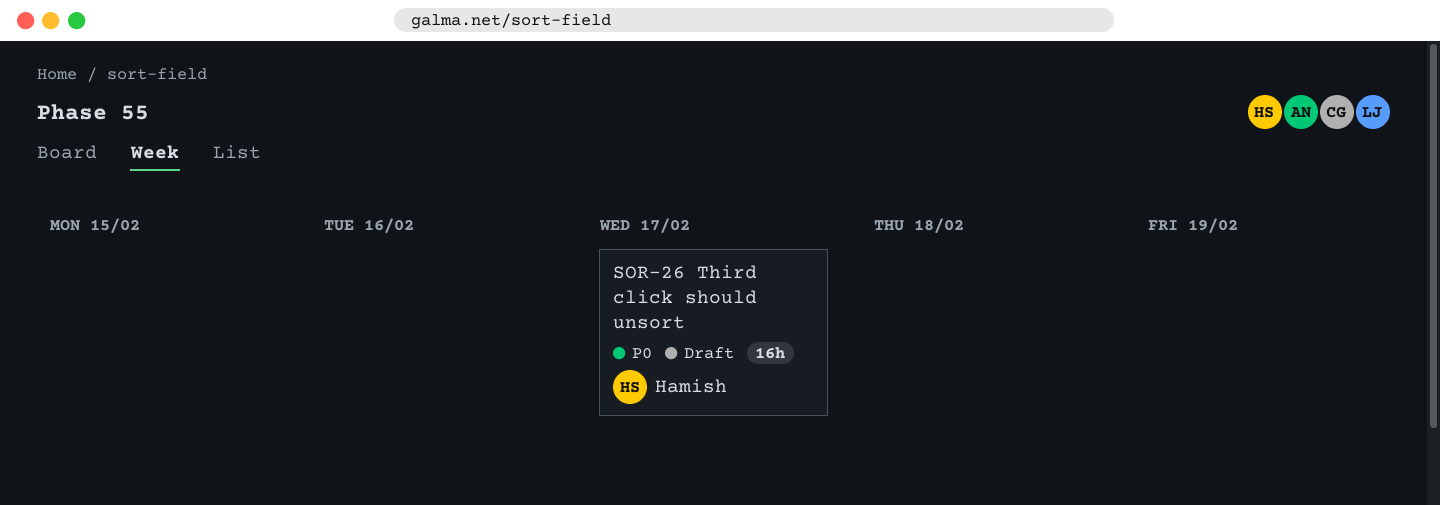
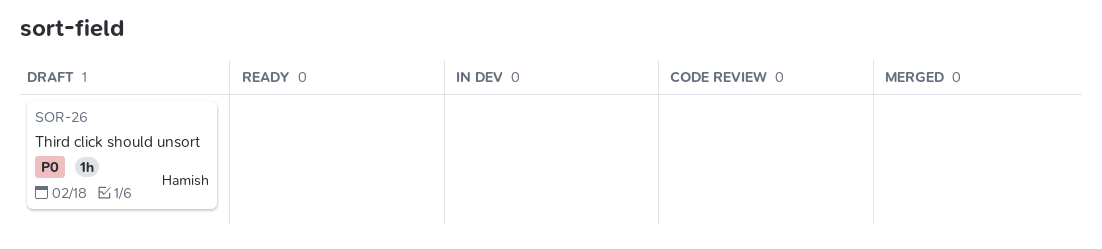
SOR-26, estimate: 16h -> 1h
SOR-26, due: Feb 17 -> Feb 18

